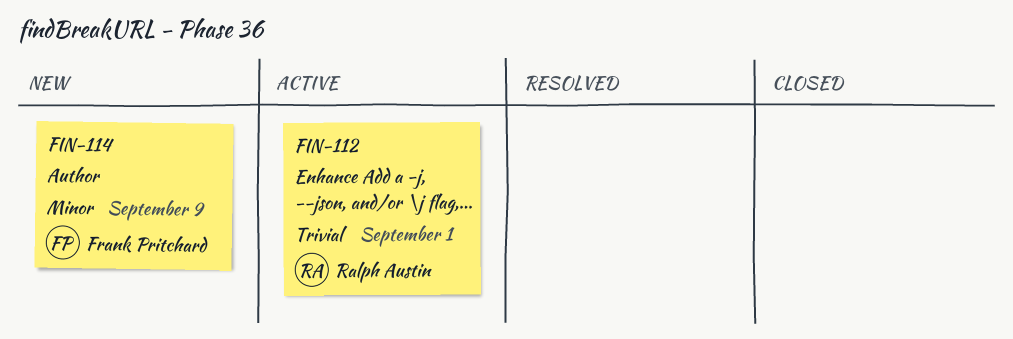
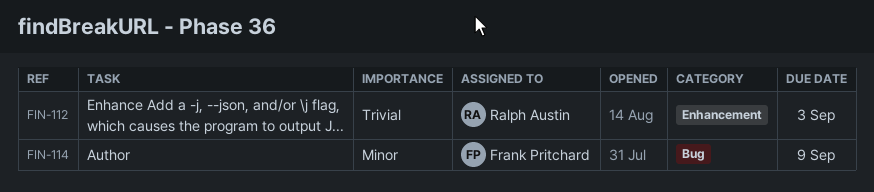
FIN-112, due: Sep 1 -> Sep 3

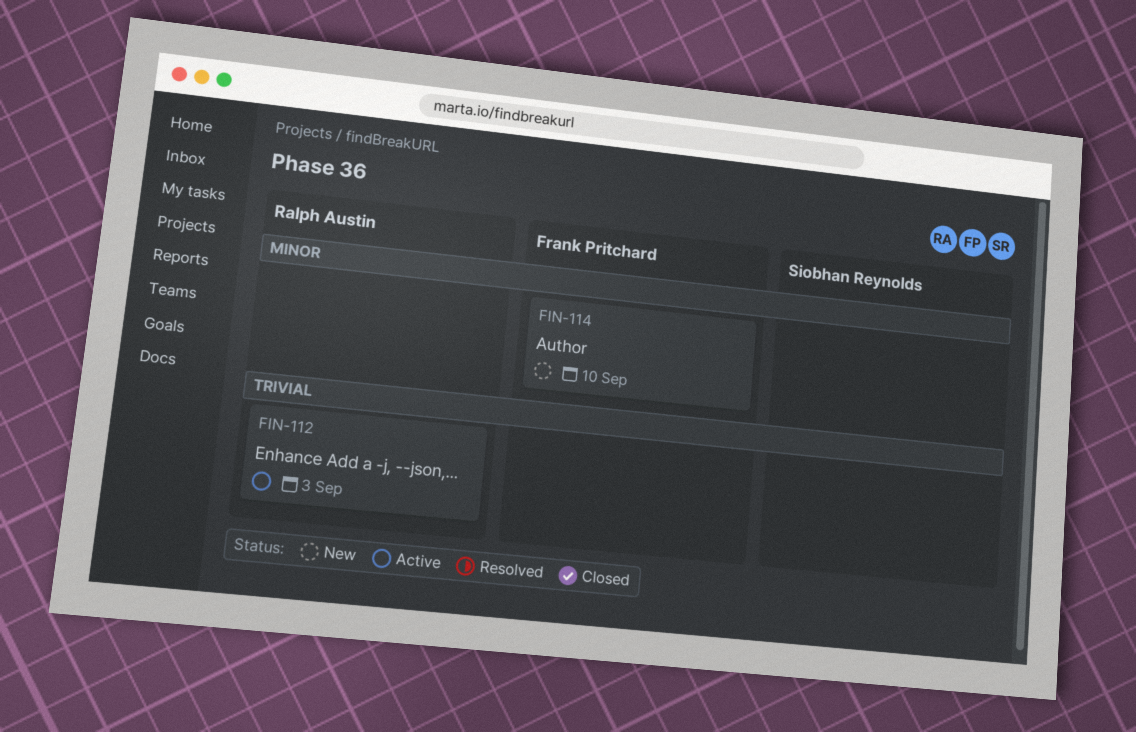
FIN-114, due: Sep 9 -> Sep 10

